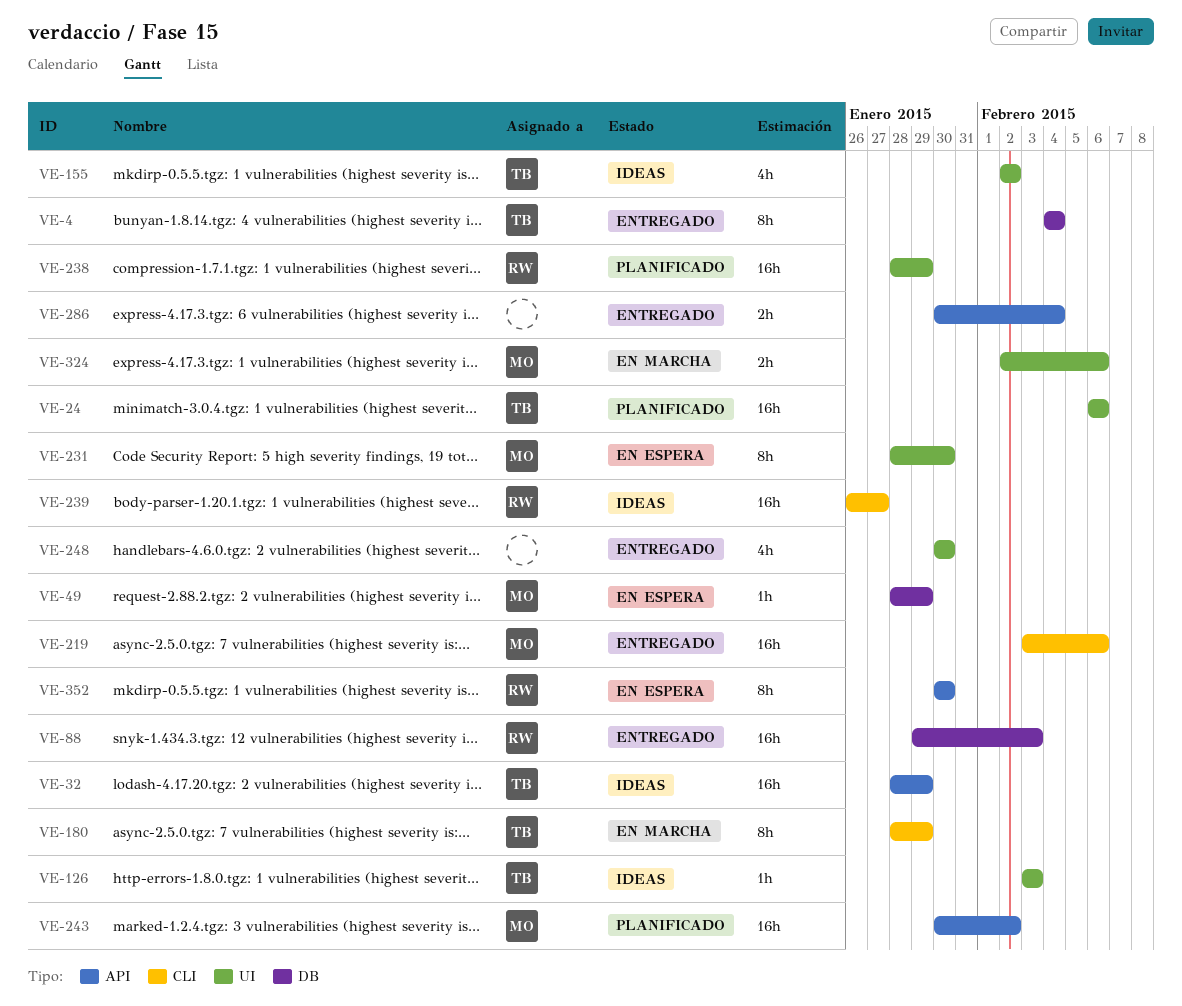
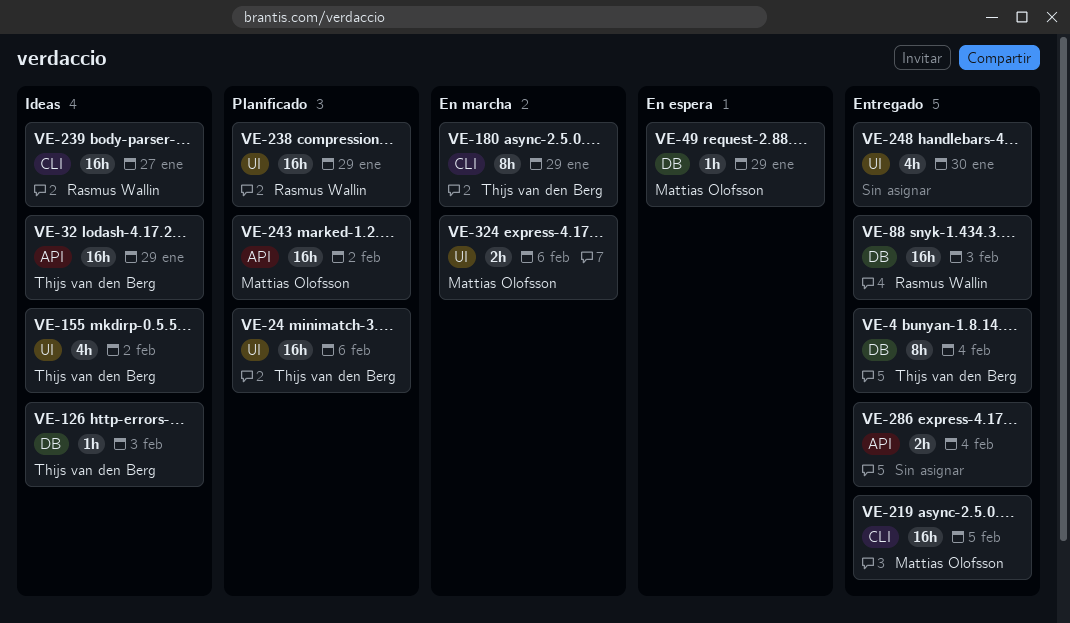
VE-126, label: UI -> DB
VE-219, due: Feb 6 -> Feb 5
VE-231: present -> none
VE-352: present -> none

